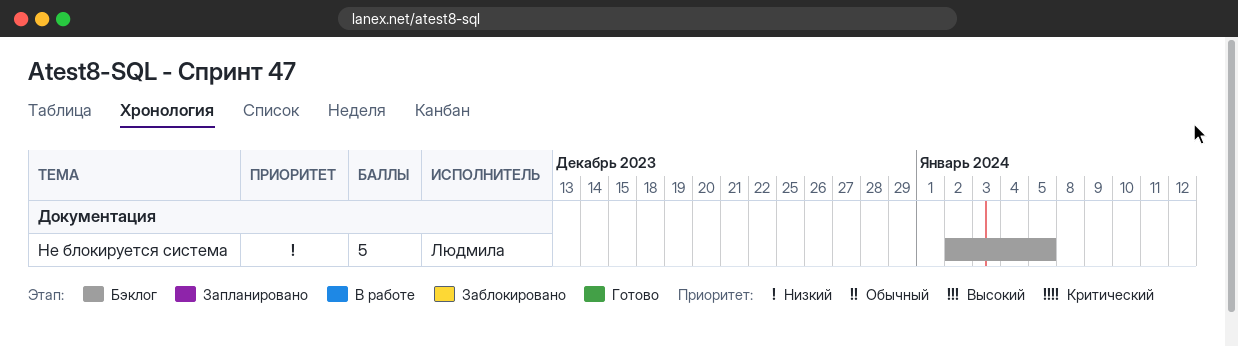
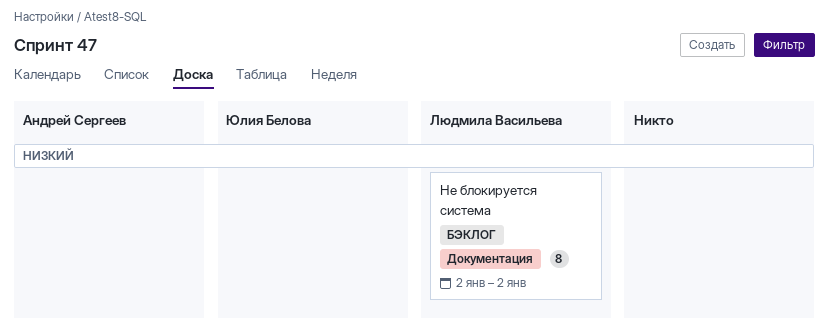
Не блокируется система, estimate: 5 -> 8
Не блокируется система, due: Jan 5 -> Jan 2

